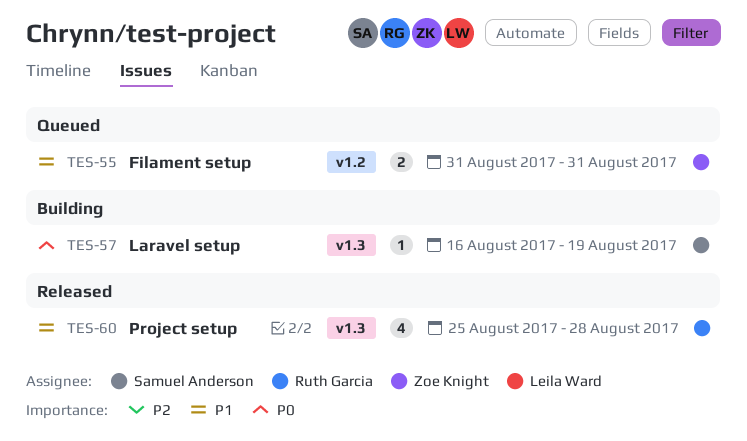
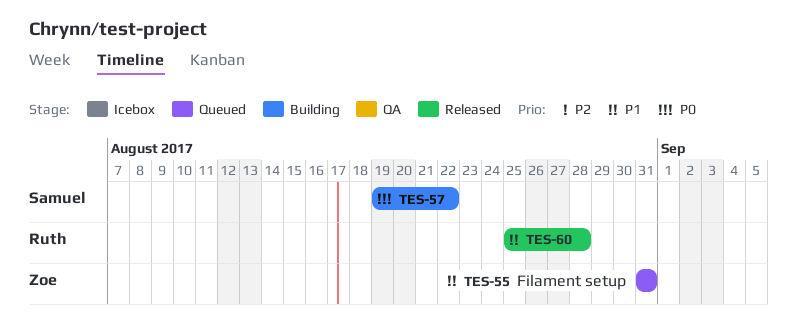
TES-57, start: Aug 16 -> Aug 19
TES-57, due: Aug 19 -> Aug 22

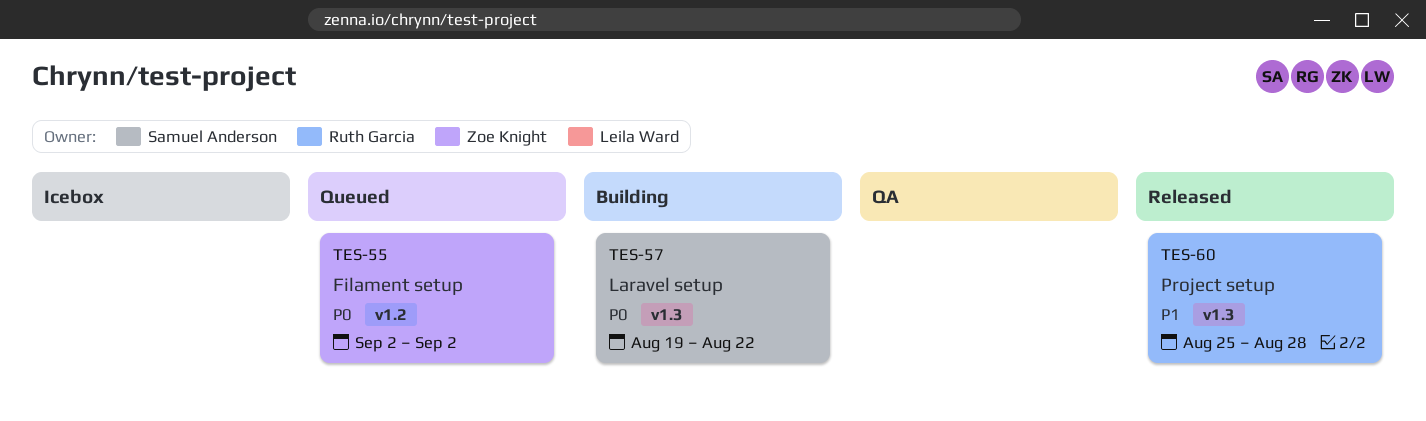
TES-55, priority: P1 -> P0
TES-55, start: Aug 31 -> Sep 2
TES-55, due: Aug 31 -> Sep 2

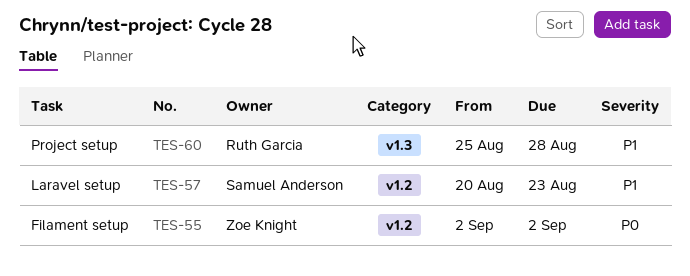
TES-57, priority: P0 -> P1
TES-57, label: v1.3 -> v1.2
TES-57, start: Aug 19 -> Aug 20
TES-57, due: Aug 22 -> Aug 23

